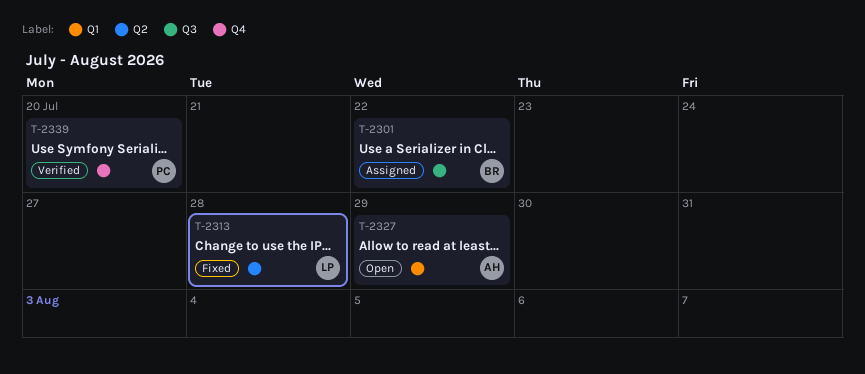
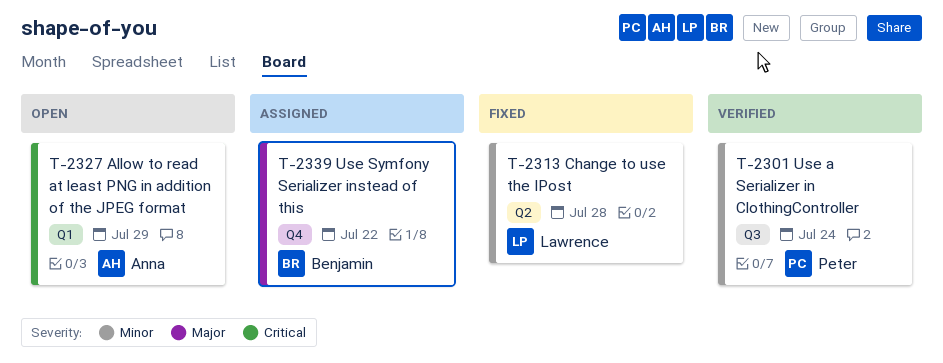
T-2301, status: Assigned -> Verified
T-2301, owner: Benjamin -> Peter
T-2301, due: Jul 22 -> Jul 24
T-2339, status: Verified -> Assigned
T-2339, owner: Peter -> Benjamin
T-2339, due: Jul 20 -> Jul 22

